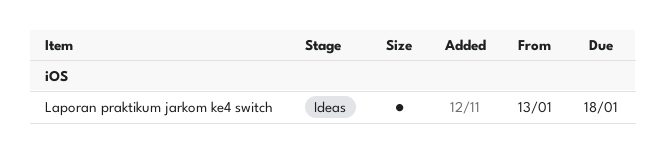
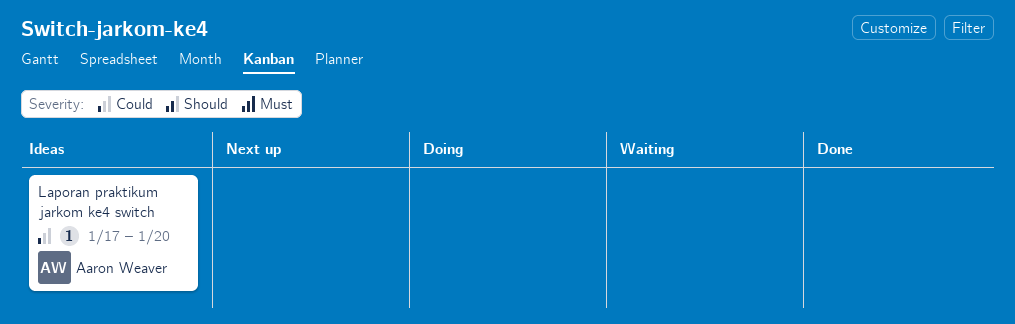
Laporan praktikum jarkom ke4 switch, start: Jan 13 -> Jan 17
Laporan praktikum jarkom ke4 switch, due: Jan 18 -> Jan 20

